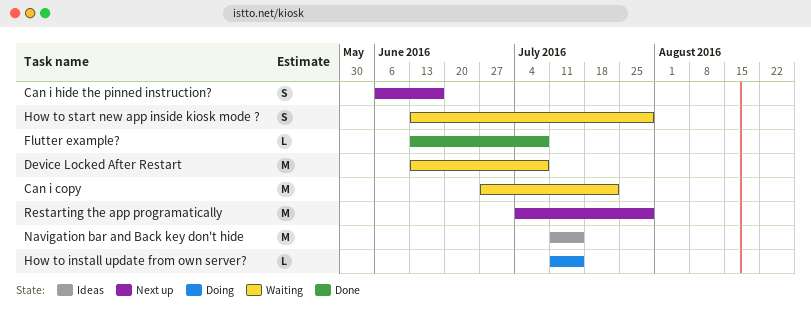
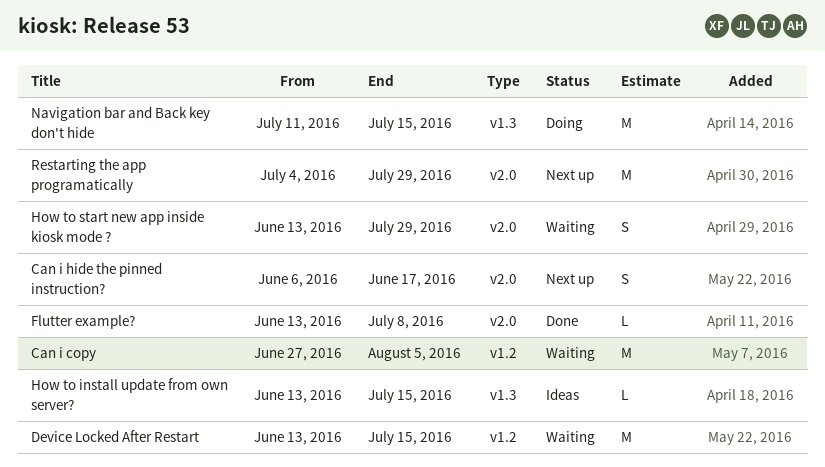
Can i copy, due: Jul 22 -> Aug 5
Device Locked After Restart, due: Jul 8 -> Jul 15
How to install update from own server?, status: Doing -> Ideas
How to install update from own server?, start: Jul 11 -> Jun 13
Navigation bar and Back key don't hide, status: Ideas -> Doing

